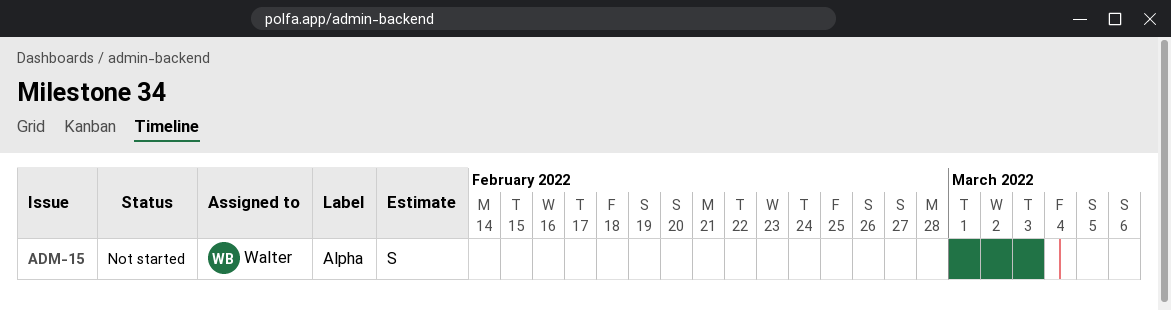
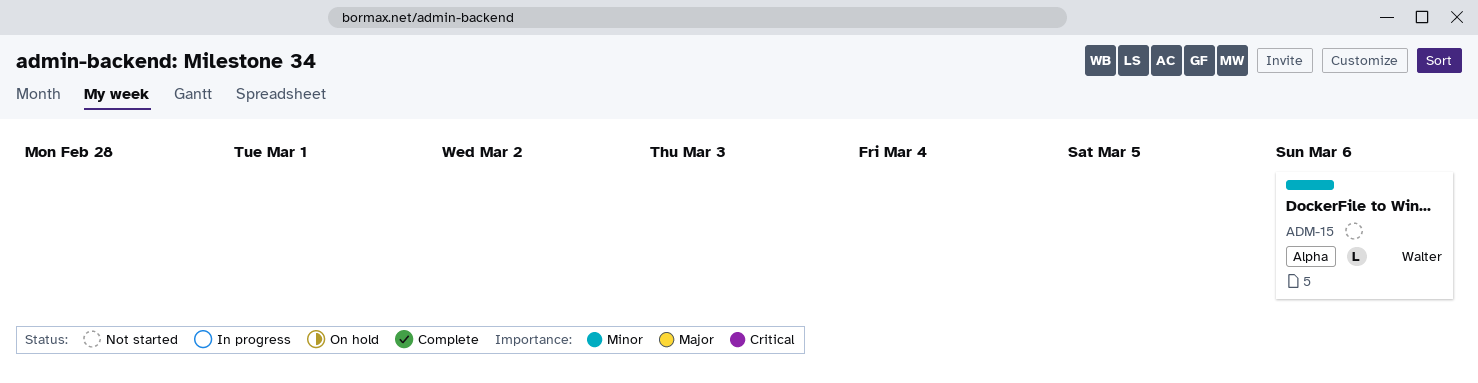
ADM-15, estimate: S -> L
ADM-15, due: Mar 3 -> Mar 6

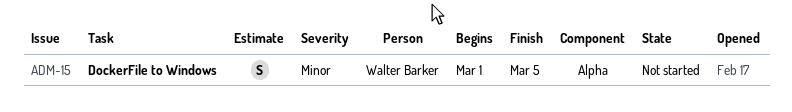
ADM-15, estimate: L -> S
ADM-15, due: Mar 6 -> Mar 5

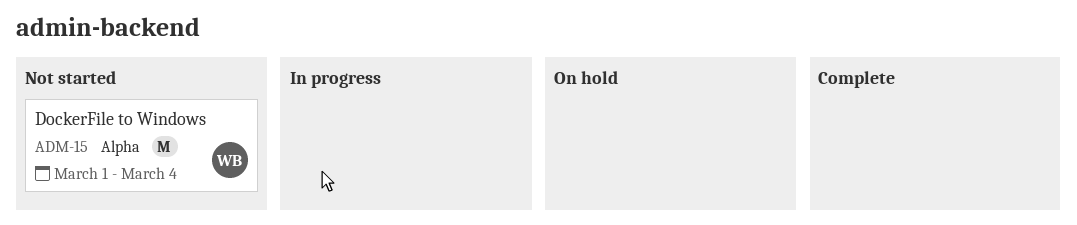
ADM-15, estimate: S -> M
ADM-15, due: Mar 5 -> Mar 4

